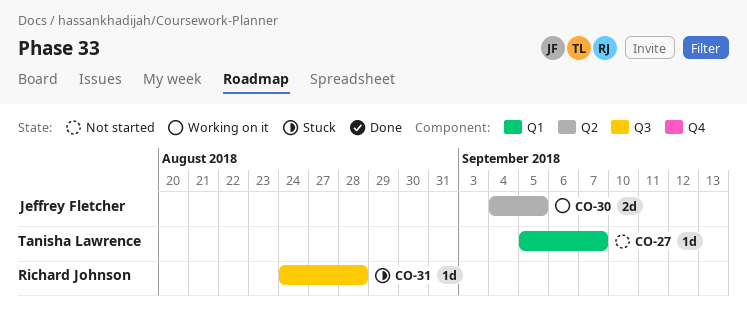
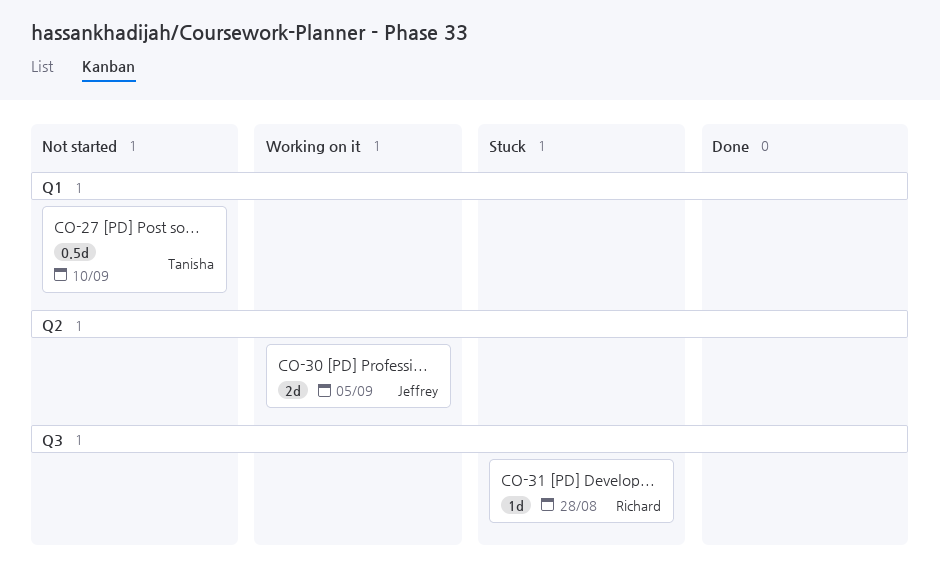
CO-27, estimate: 1d -> 0.5d
CO-27, due: Sep 7 -> Sep 10

